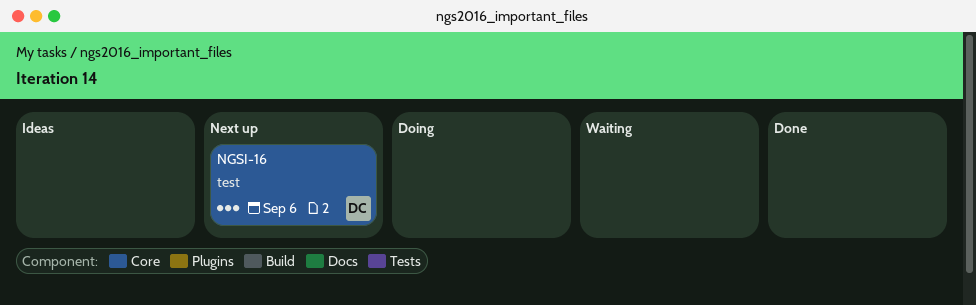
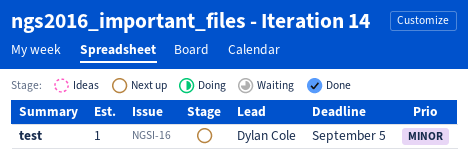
NGSI-16, estimate: 3 -> 1
NGSI-16, due: Sep 6 -> Sep 5

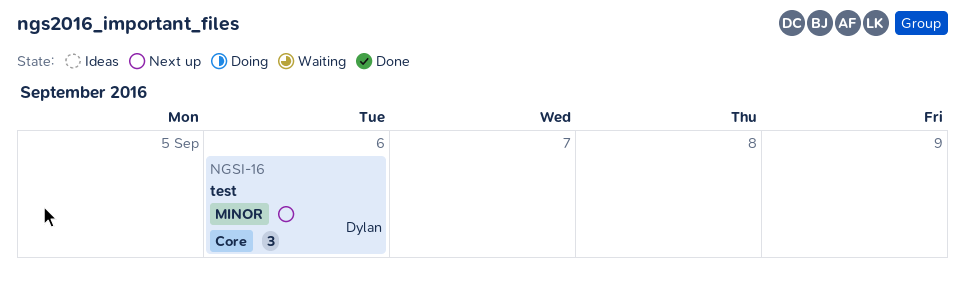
NGSI-16, estimate: 1 -> 3
NGSI-16, due: Sep 5 -> Sep 6

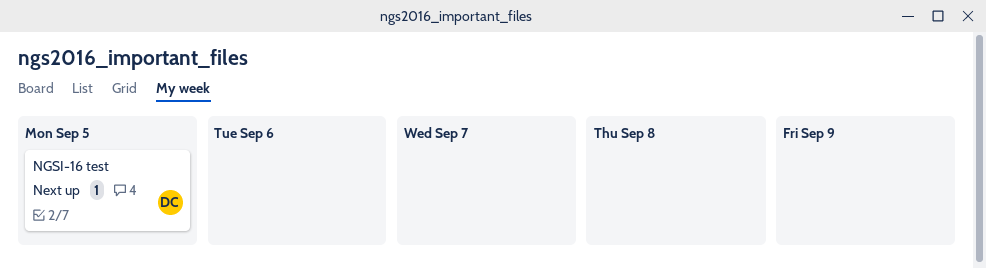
NGSI-16, estimate: 3 -> 1
NGSI-16, due: Sep 6 -> Sep 5

